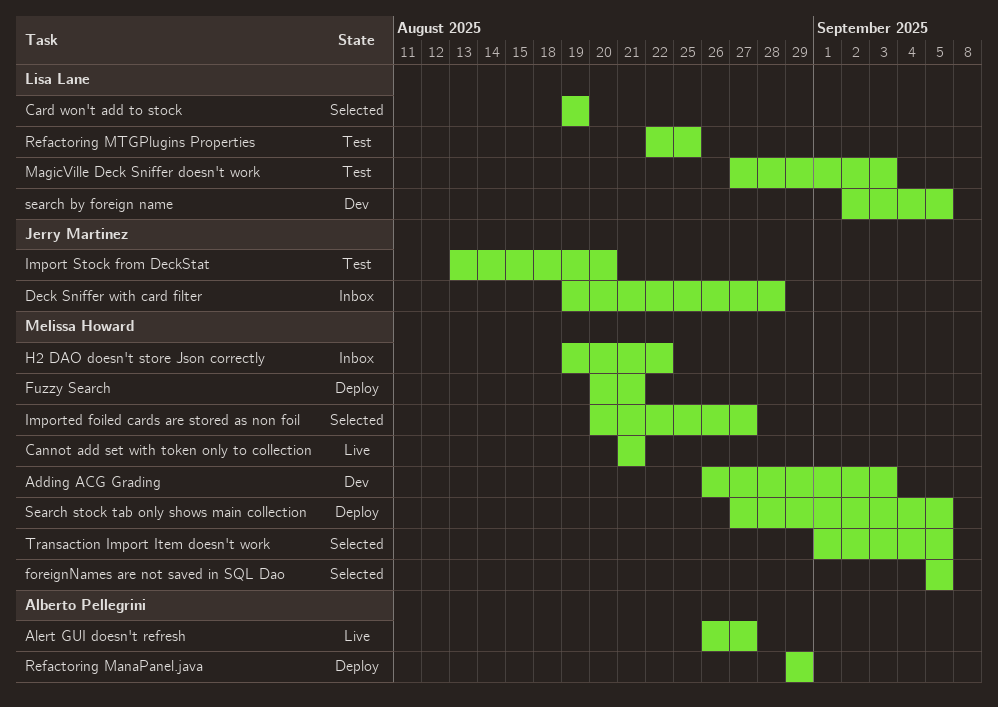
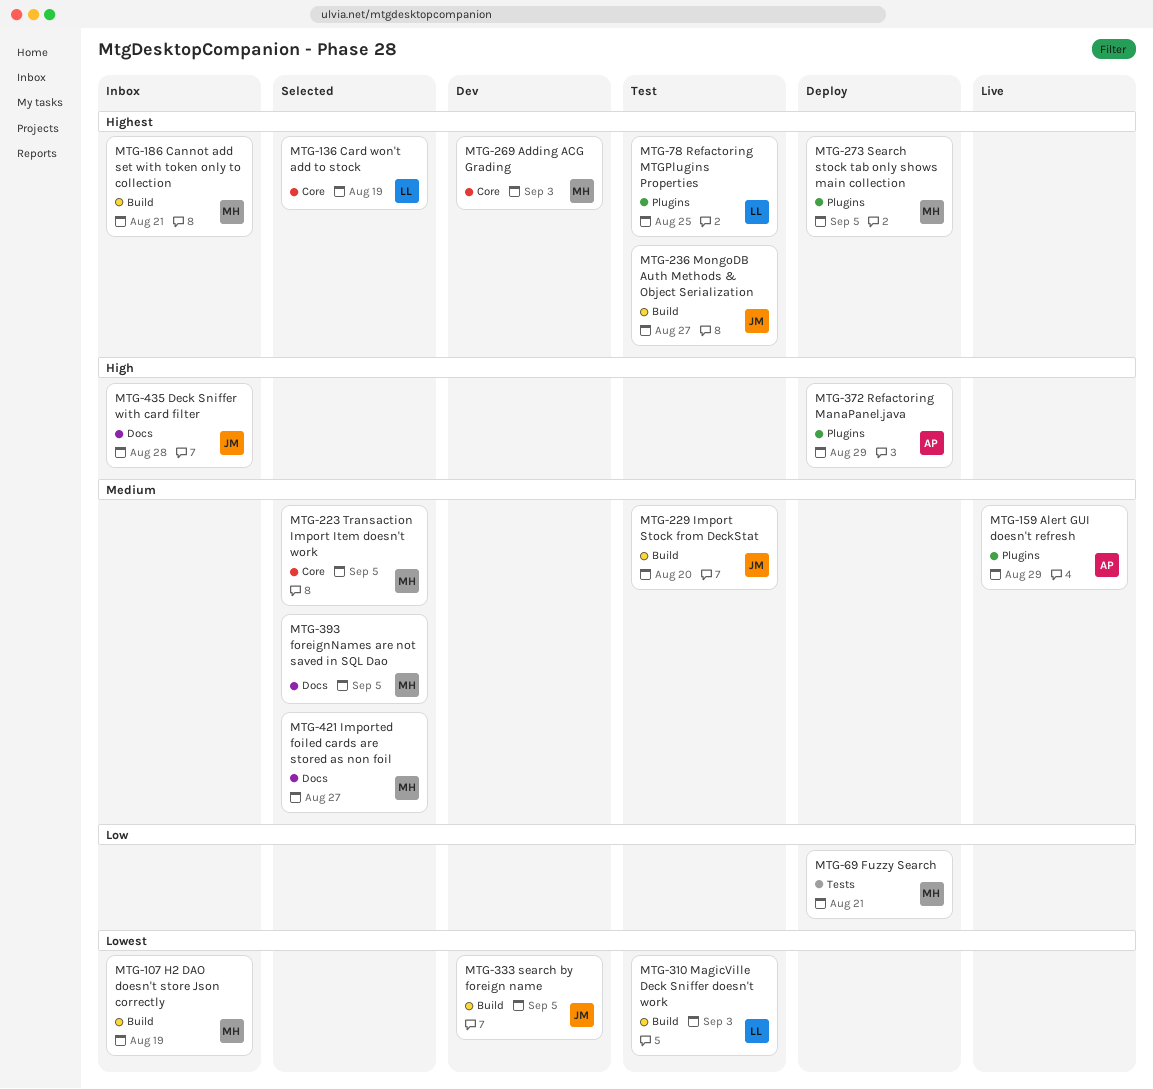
Alert GUI doesn't refresh, due: Aug 27 -> Aug 29
Cannot add set with token only to collection, status: Live -> Inbox
H2 DAO doesn't store Json correctly, due: Aug 22 -> Aug 19
MongoDB Auth Methods & Object Serialization: none -> present
search by foreign name, owner: Lisa Lane -> Jerry Martinez

